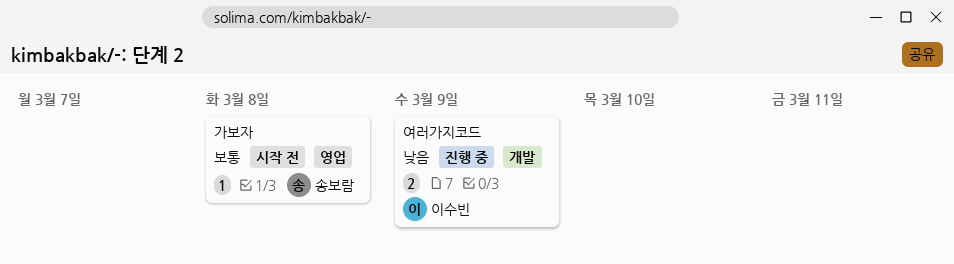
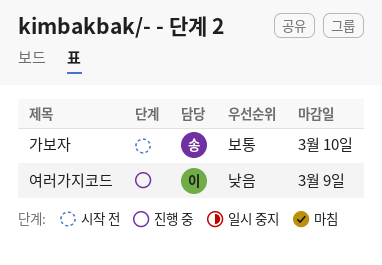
가보자, due: Mar 8 -> Mar 10

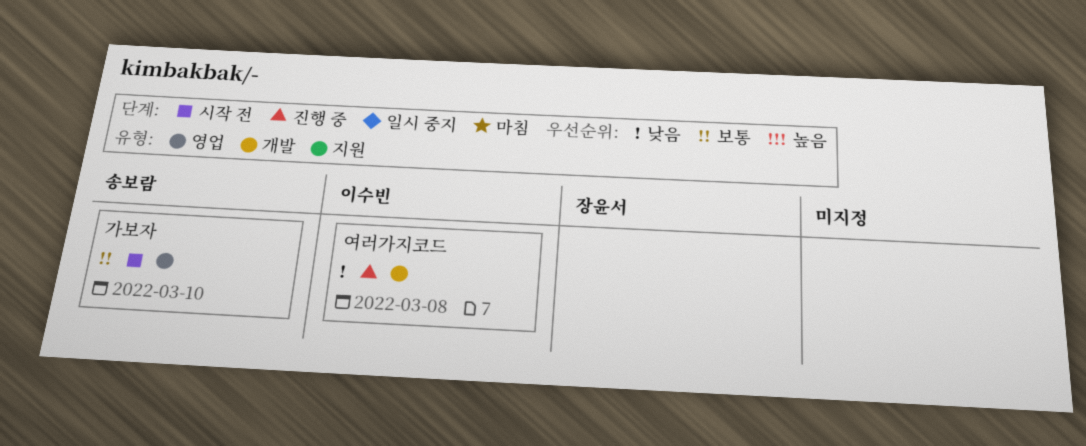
여러가지코드, due: Mar 9 -> Mar 8

